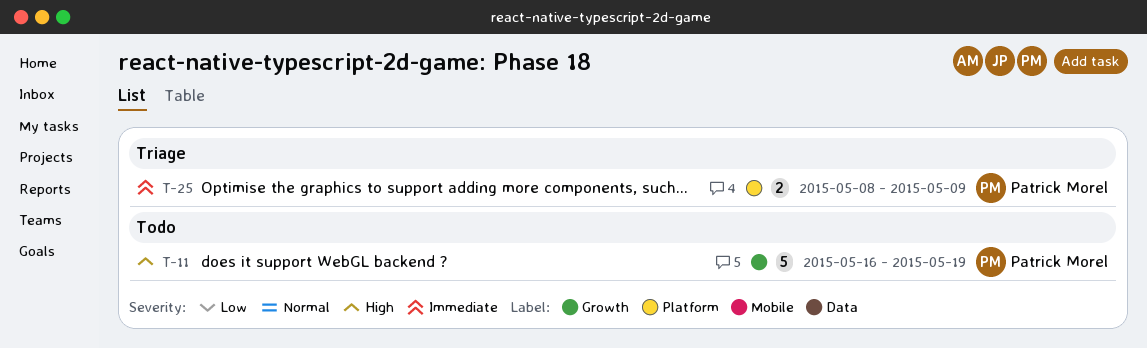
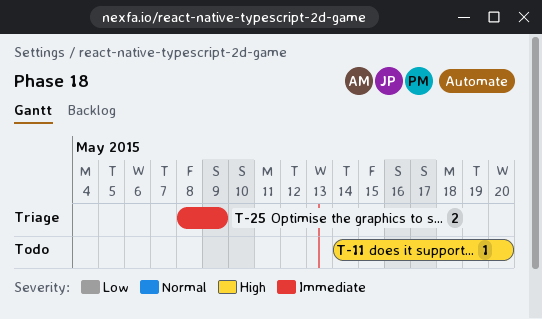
T-11, estimate: 5 -> 1
T-11, start: May 16 -> May 14
T-11, due: May 19 -> May 20

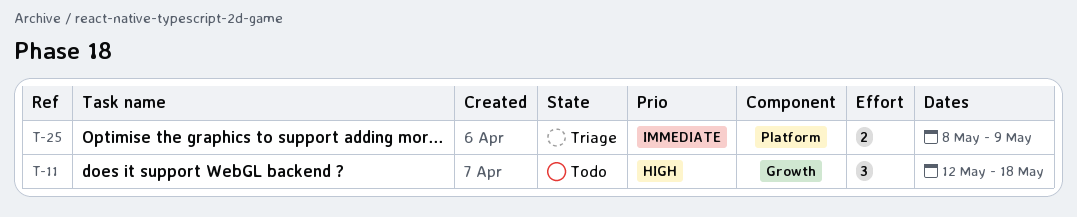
T-11, estimate: 1 -> 3
T-11, start: May 14 -> May 12
T-11, due: May 20 -> May 18

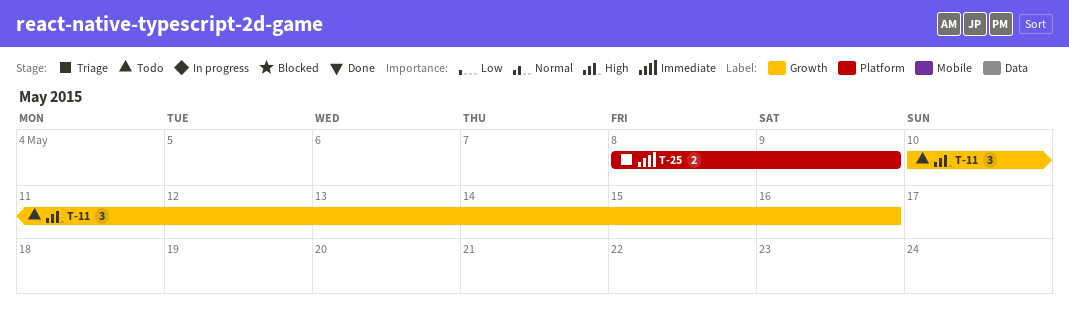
T-11, start: May 12 -> May 10
T-11, due: May 18 -> May 16

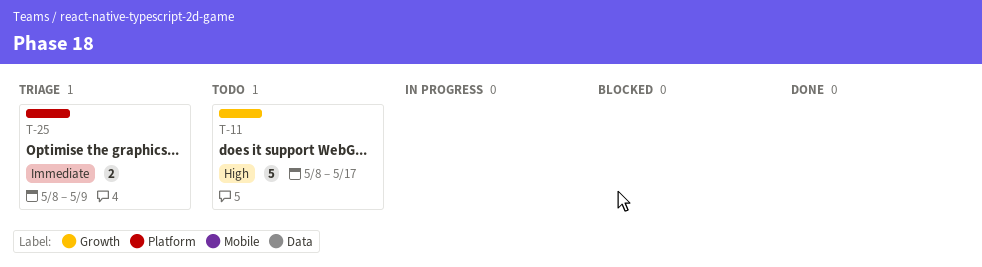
T-11, estimate: 3 -> 5
T-11, start: May 10 -> May 8
T-11, due: May 16 -> May 17

